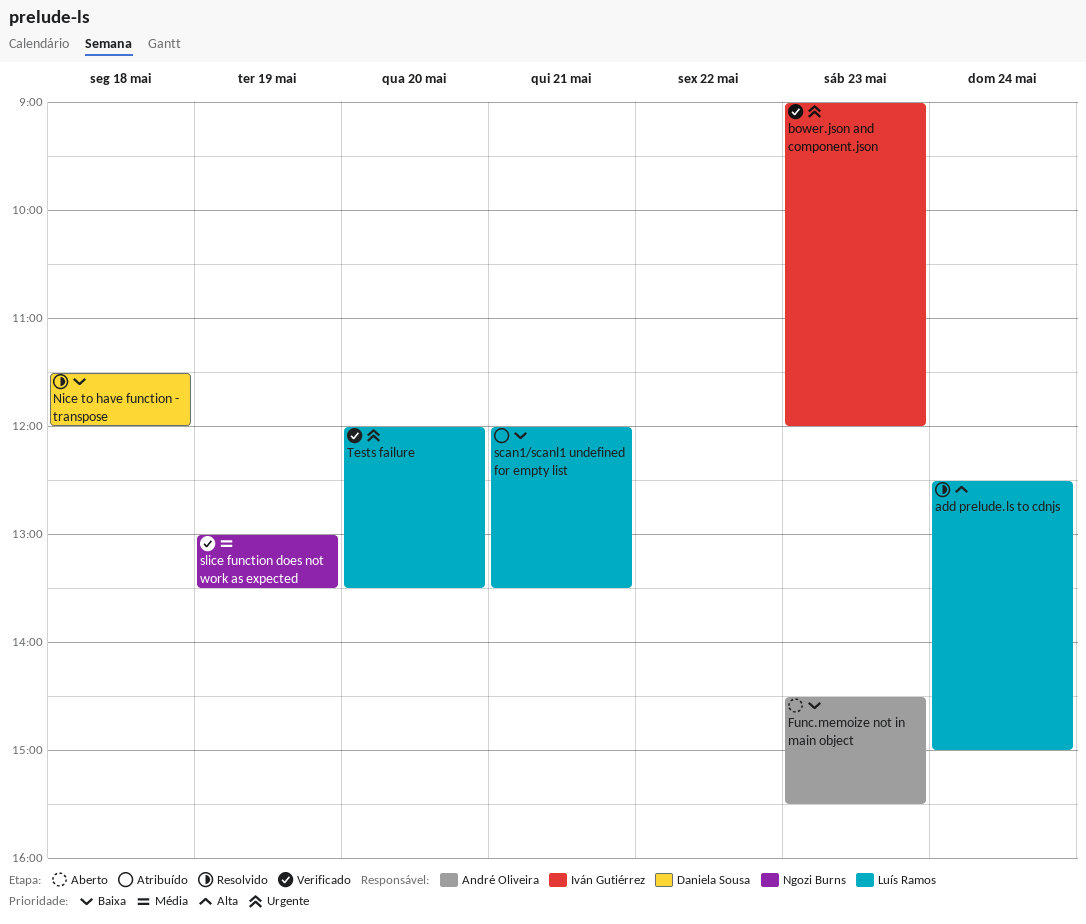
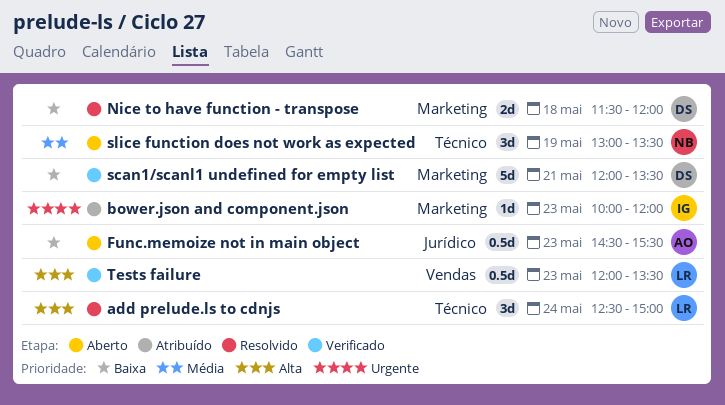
bower.json and component.json, status: Verificado -> Atribuído
bower.json and component.json, begins: 09:00 -> 10:00
scan1/scanl1 undefined for empty list, status: Atribuído -> Verificado
scan1/scanl1 undefined for empty list, owner: Luís Ramos -> Daniela Sousa
slice function does not work as expected, status: Verificado -> Aberto
Tests failure, priority: Urgente -> Alta
Tests failure, day: May 20 -> May 23

